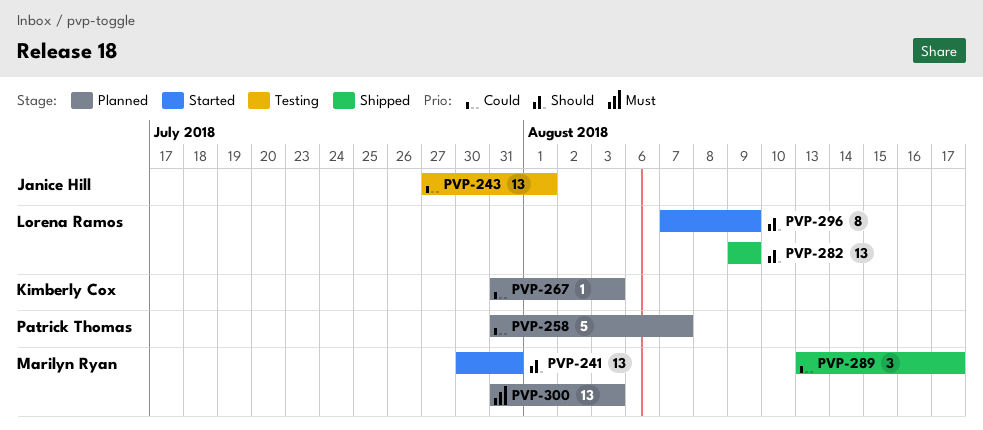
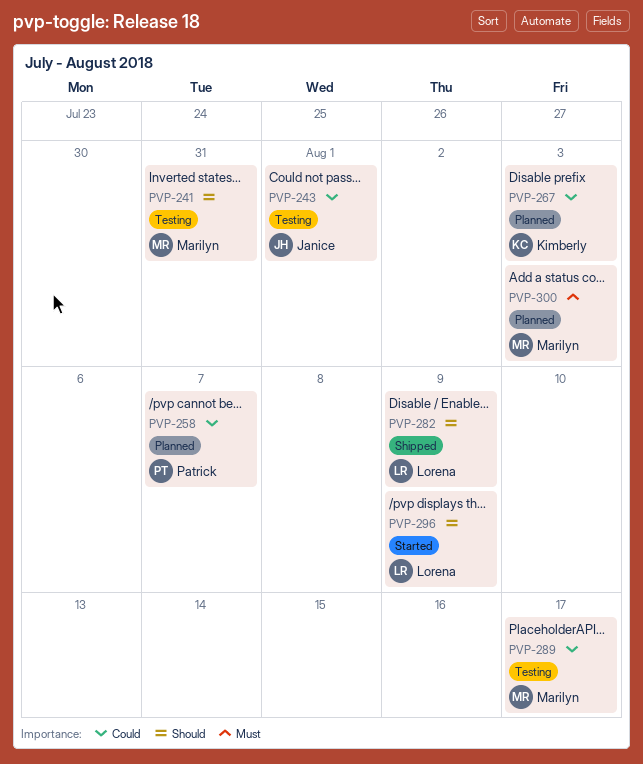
PVP-241, status: Started -> Testing
PVP-289, status: Shipped -> Testing

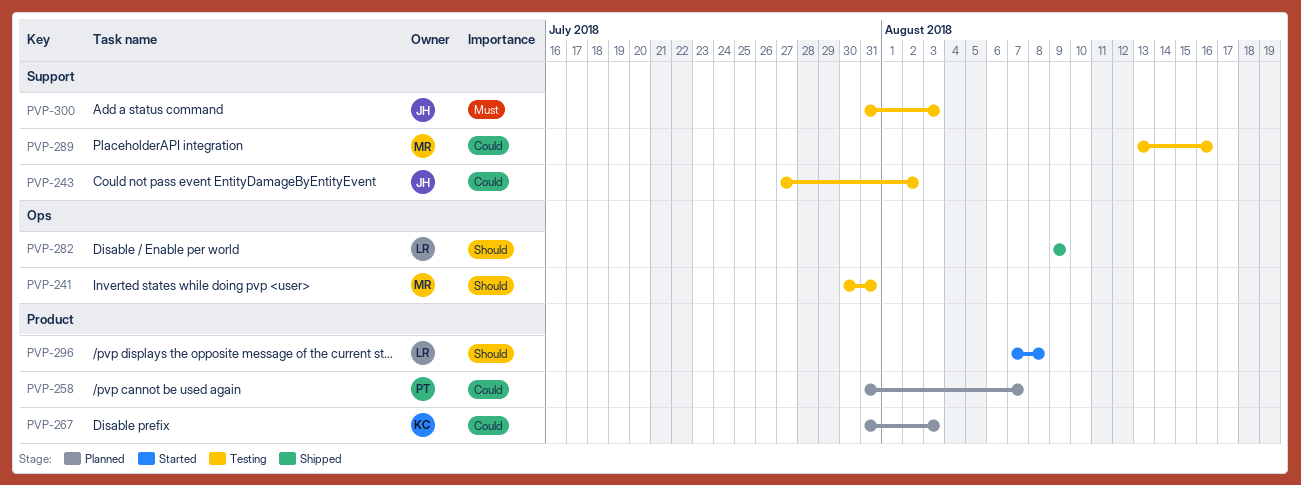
PVP-243, due: Aug 1 -> Aug 2
PVP-289, due: Aug 17 -> Aug 16
PVP-296, due: Aug 9 -> Aug 8
PVP-300, status: Planned -> Testing
PVP-300, owner: Marilyn -> Janice

